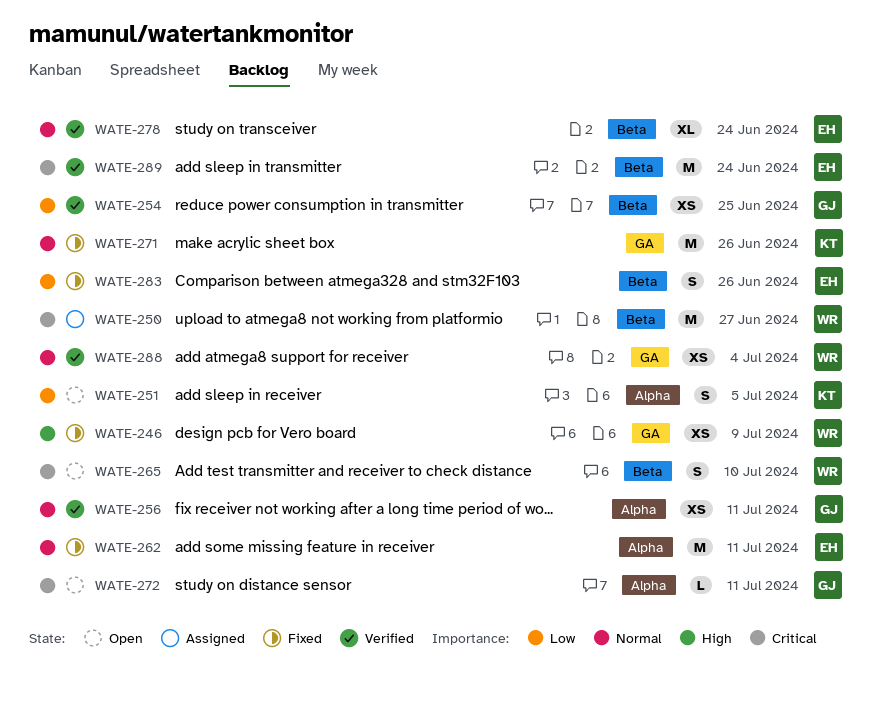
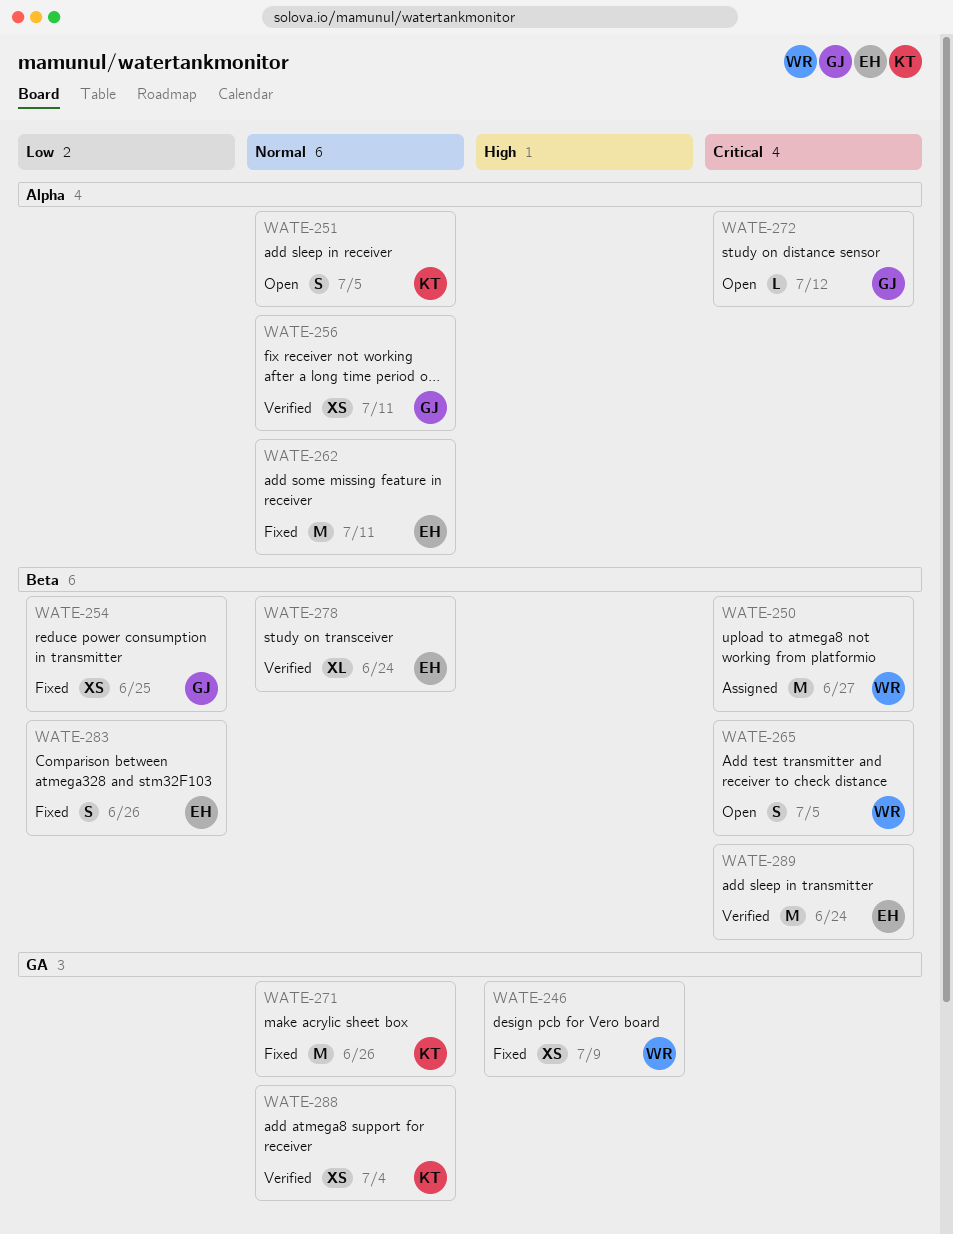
WATE-251, priority: Low -> Normal
WATE-254, status: Verified -> Fixed
WATE-265, due: Jul 10 -> Jul 5
WATE-272, due: Jul 11 -> Jul 12
WATE-288, owner: WR -> KT

